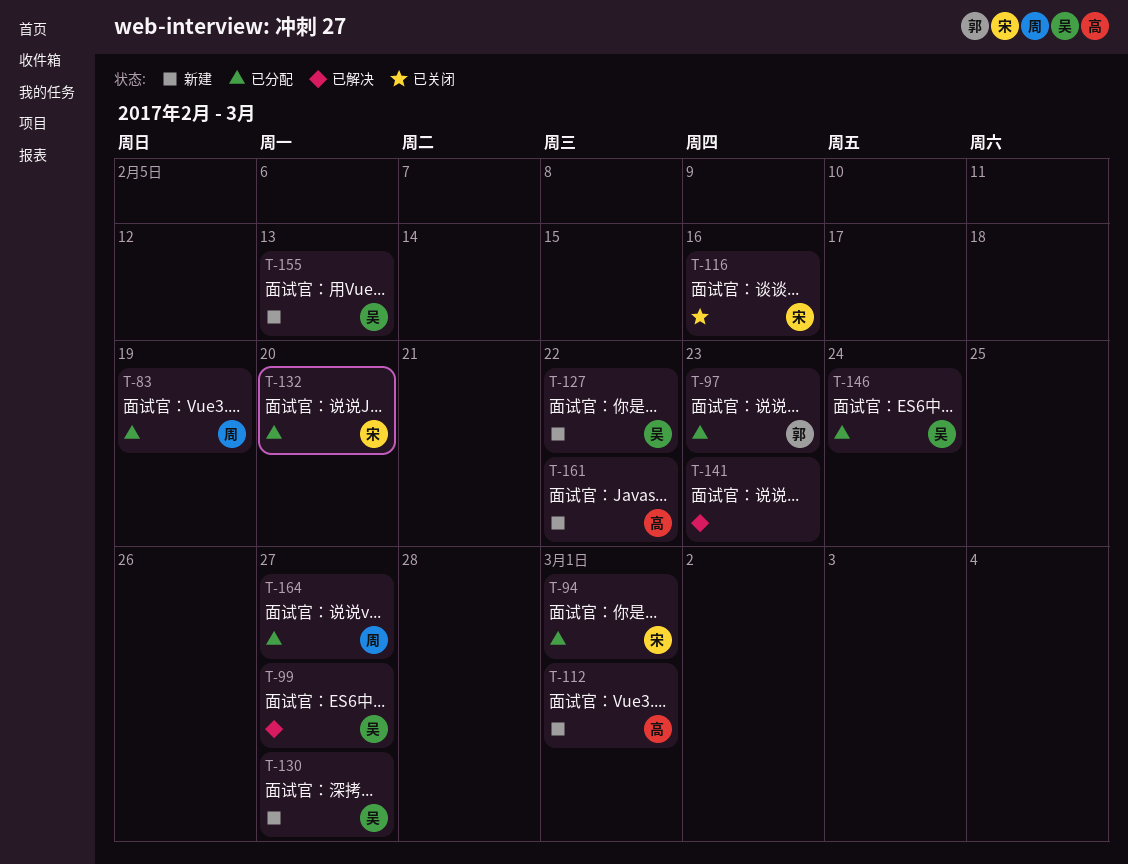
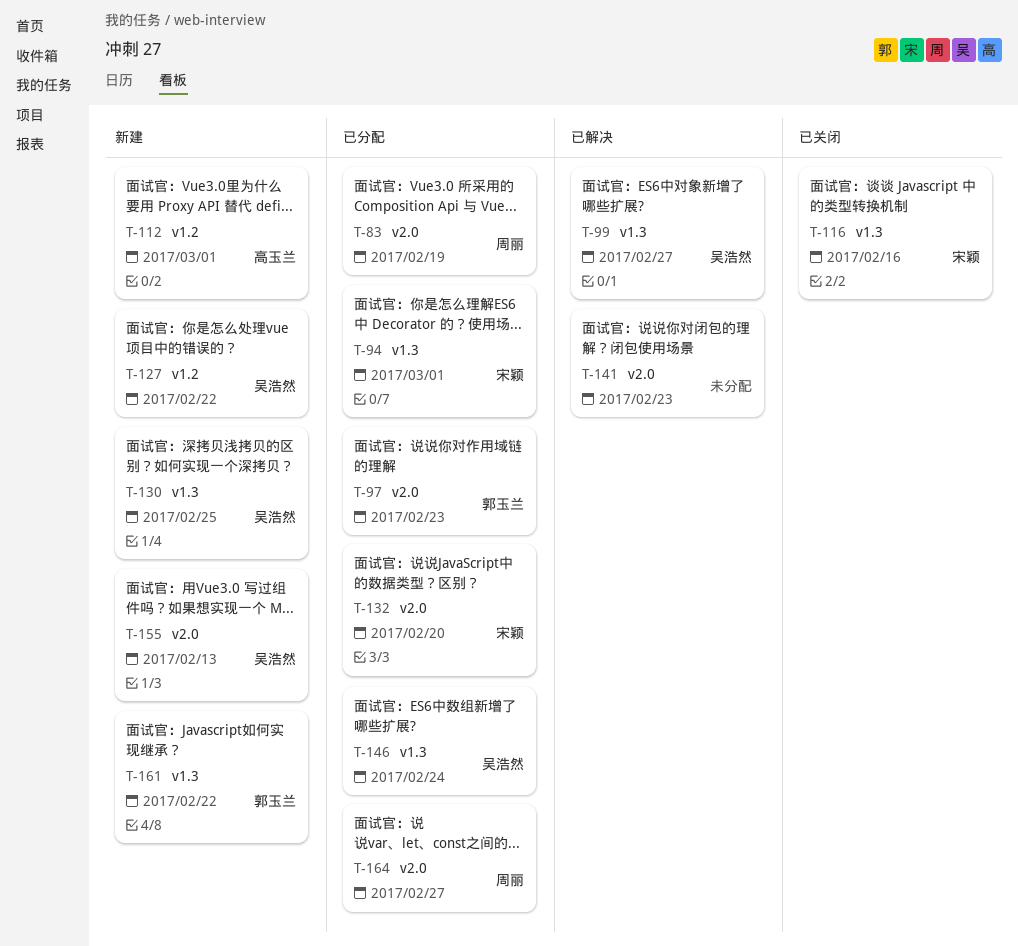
T-130, due: Feb 27 -> Feb 25
T-161, owner: 高玉兰 -> 郭玉兰

